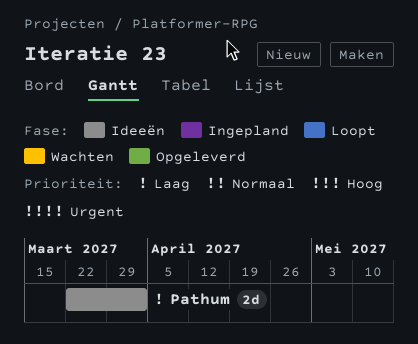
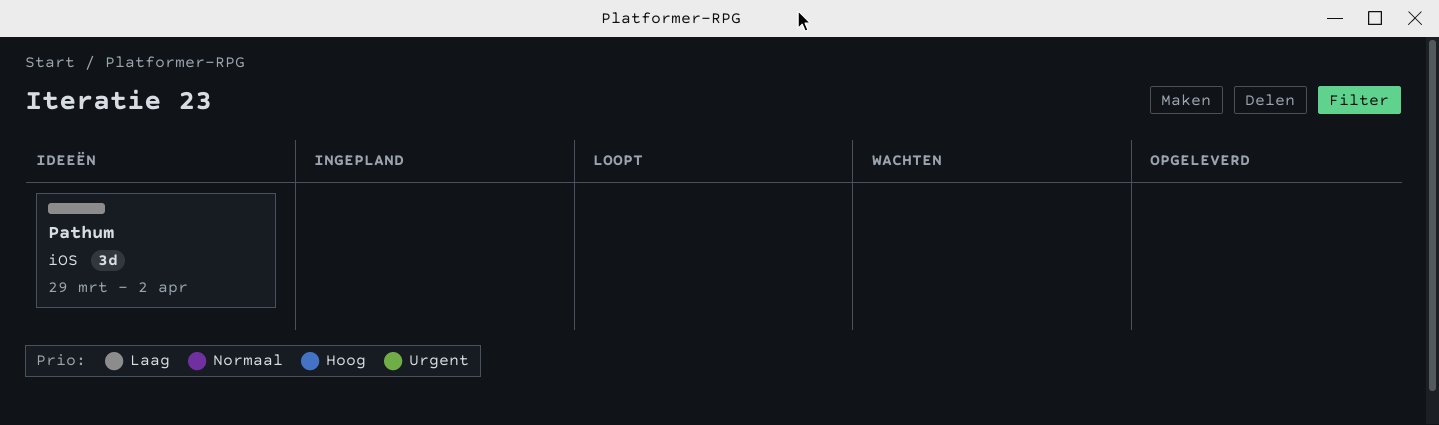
Pathum, estimate: 2d -> 3d
Pathum, start: Mar 22 -> Mar 29

